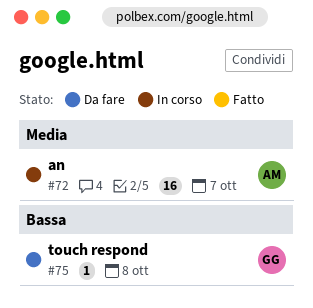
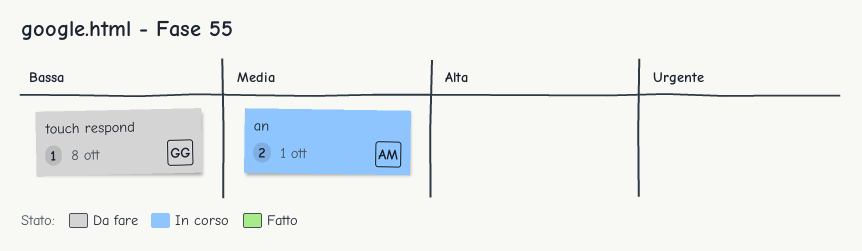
an, estimate: 16 -> 2
an, due: Oct 7 -> Oct 1

